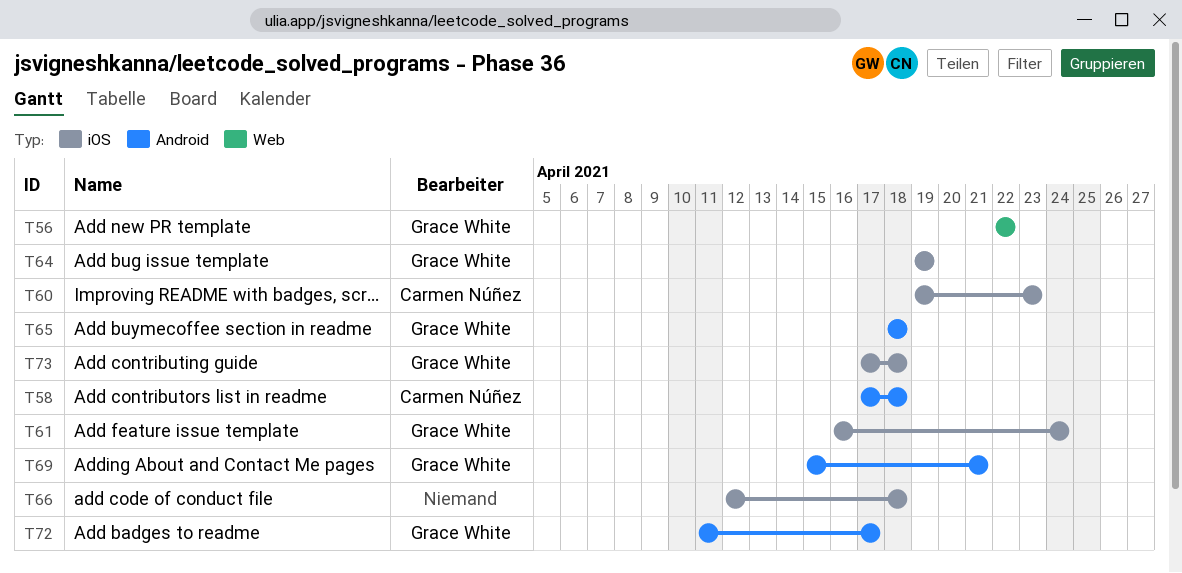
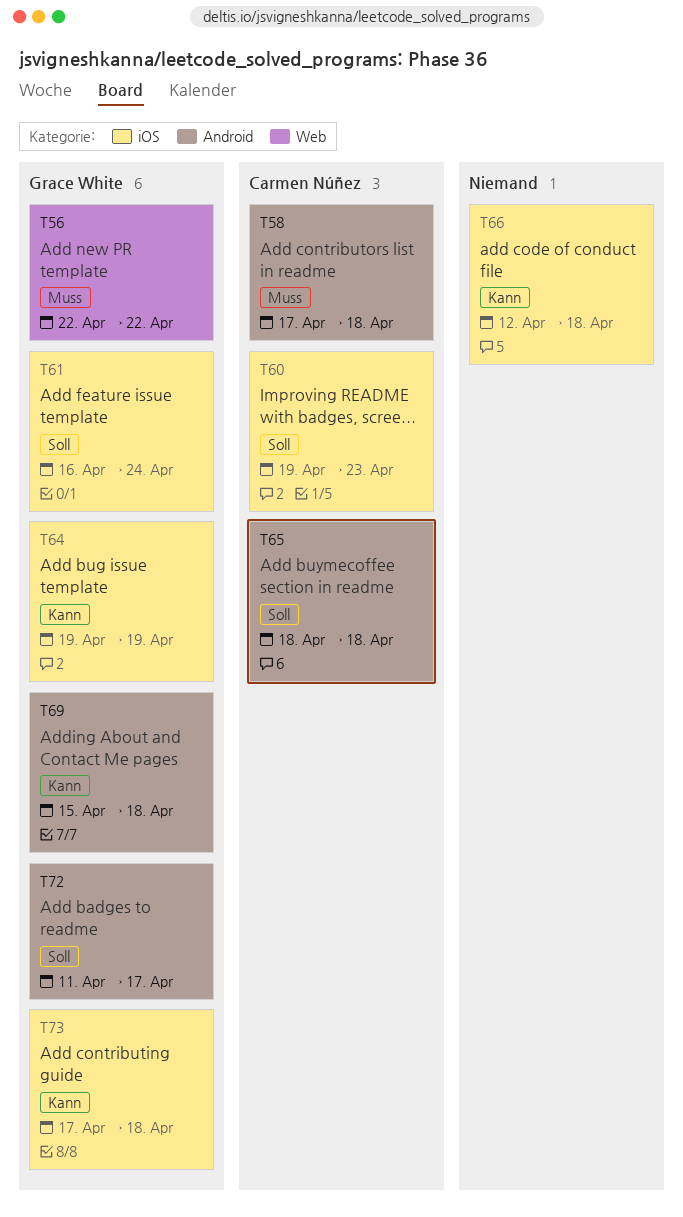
T65, owner: Grace White -> Carmen Núñez
T69, due: Apr 21 -> Apr 18

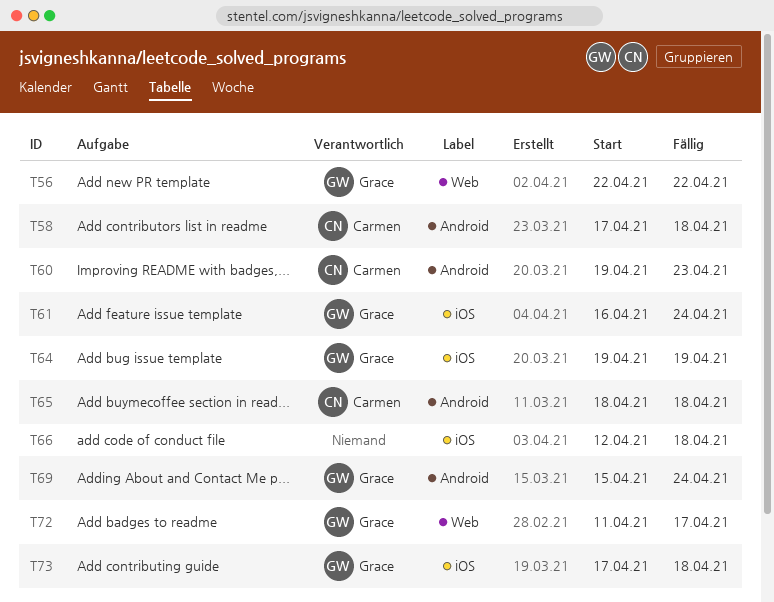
T60, label: iOS -> Android
T69, due: Apr 18 -> Apr 24
T72, label: Android -> Web

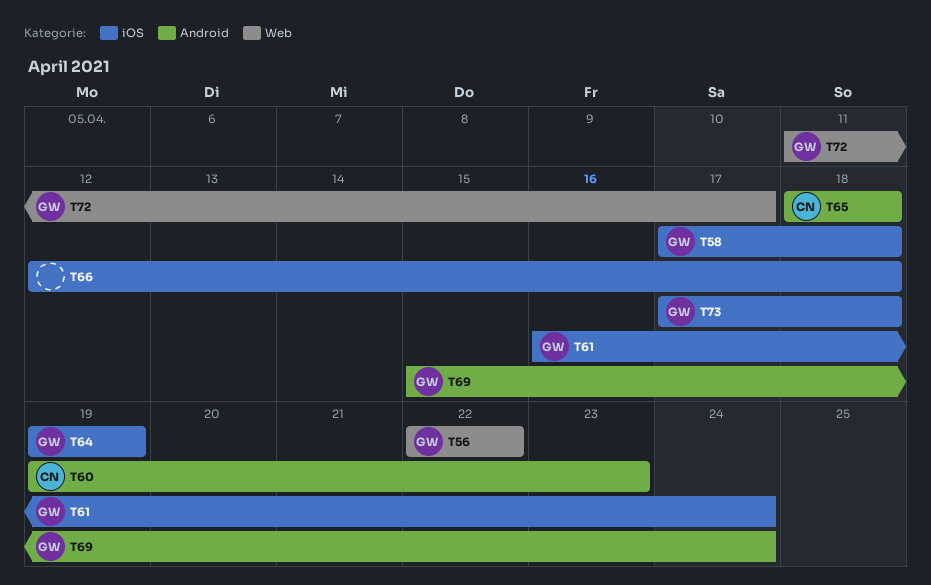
T58, owner: Carmen -> Grace
T58, label: Android -> iOS

